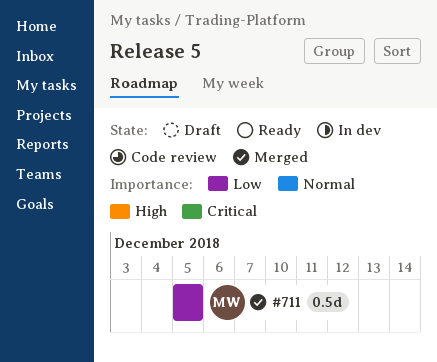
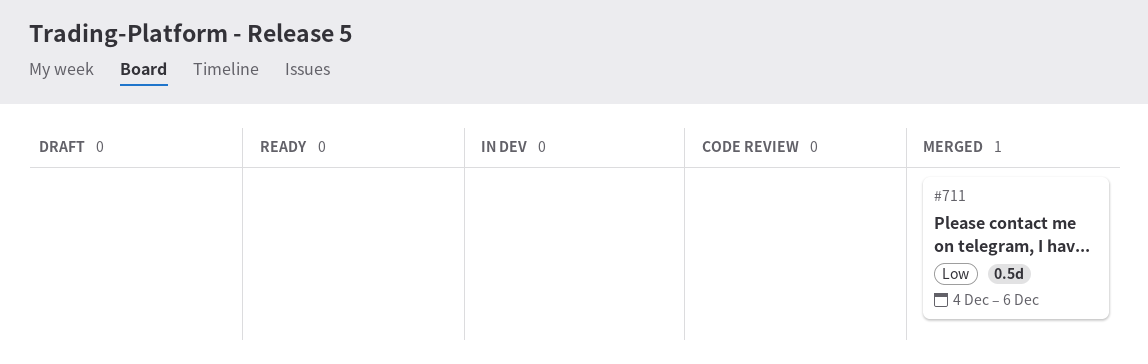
#711, start: Dec 5 -> Dec 4
#711, due: Dec 5 -> Dec 6

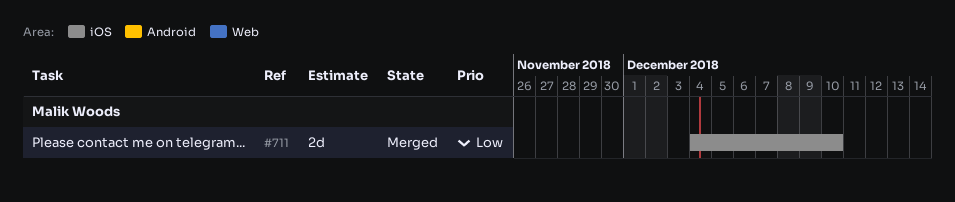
#711, estimate: 0.5d -> 2d
#711, due: Dec 6 -> Dec 10

